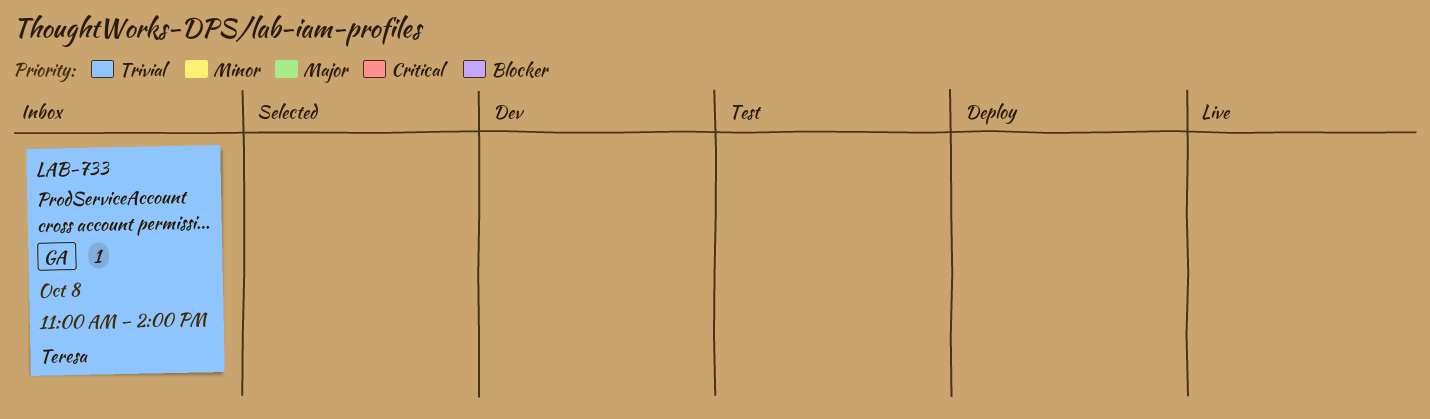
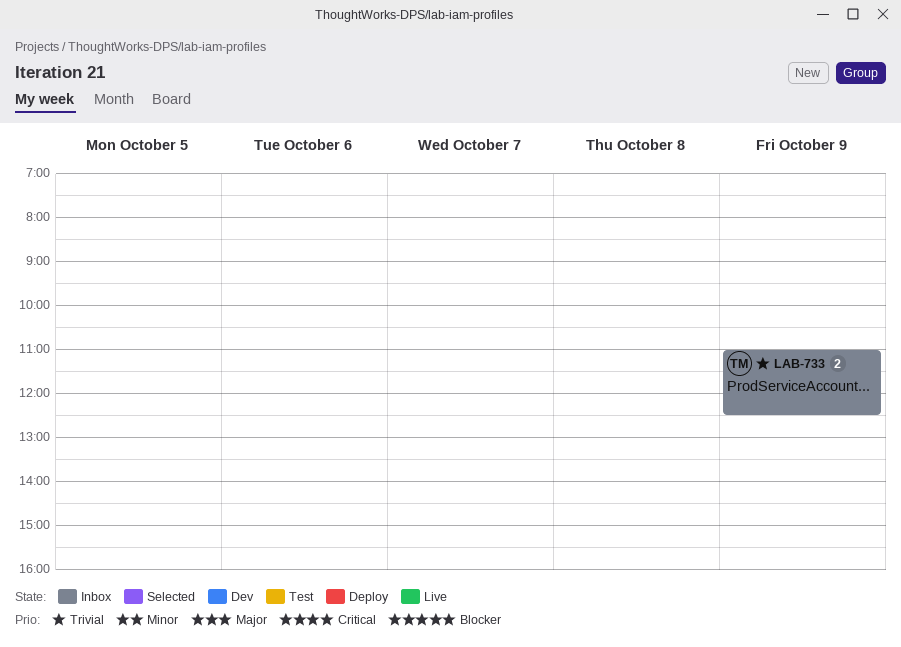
LAB-733, estimate: 1 -> 2
LAB-733, day: Oct 8 -> Oct 9
LAB-733, ends: 14:00 -> 12:30

